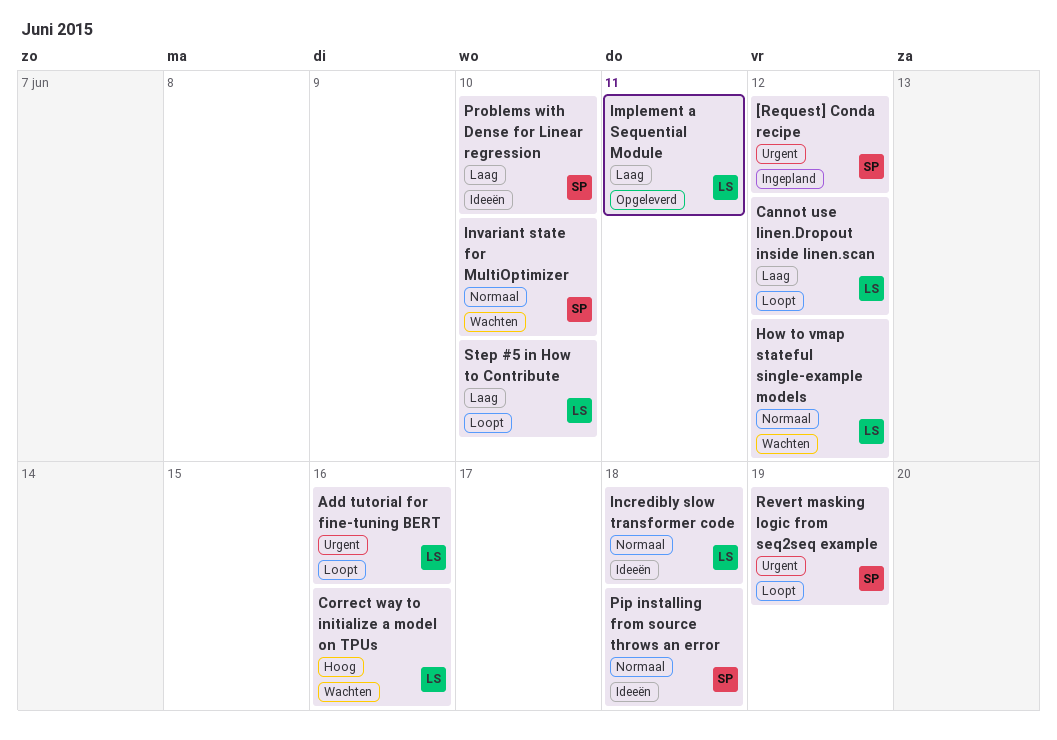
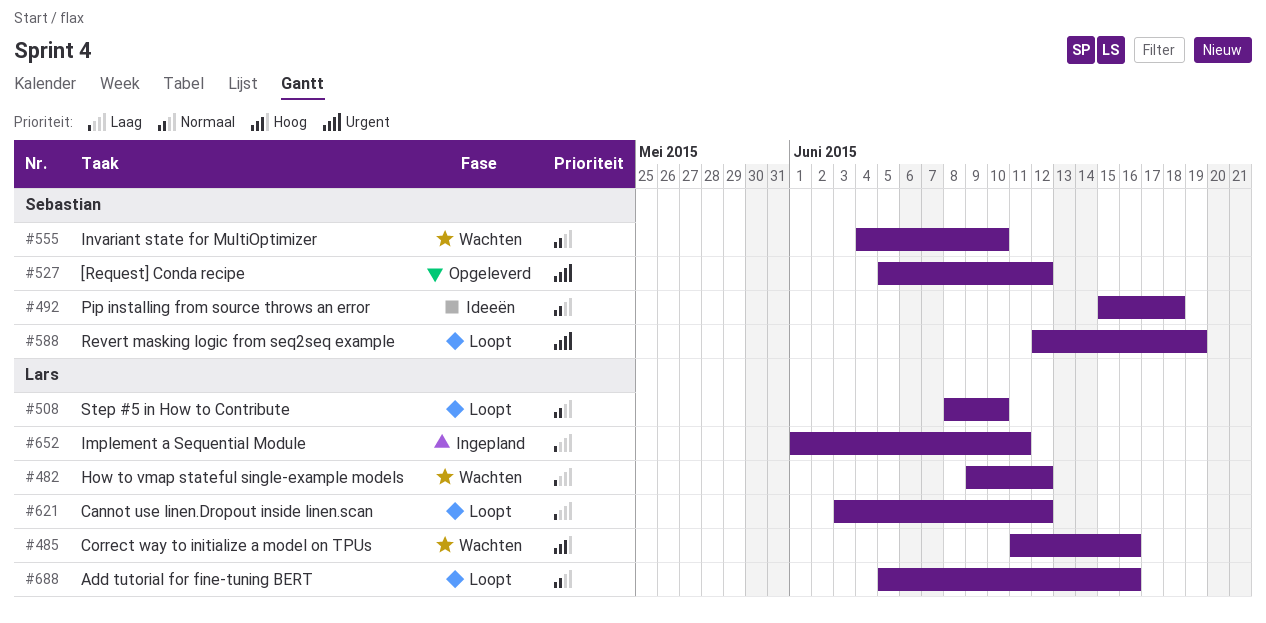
[Request] Conda recipe, status: Ingepland -> Opgeleverd
Add tutorial for fine-tuning BERT, priority: Urgent -> Normaal
How to vmap stateful single-example models, priority: Normaal -> Laag
Implement a Sequential Module, status: Opgeleverd -> Ingepland
Incredibly slow transformer code: present -> none
Problems with Dense for Linear regression: present -> none
Step #5 in How to Contribute, priority: Laag -> Normaal

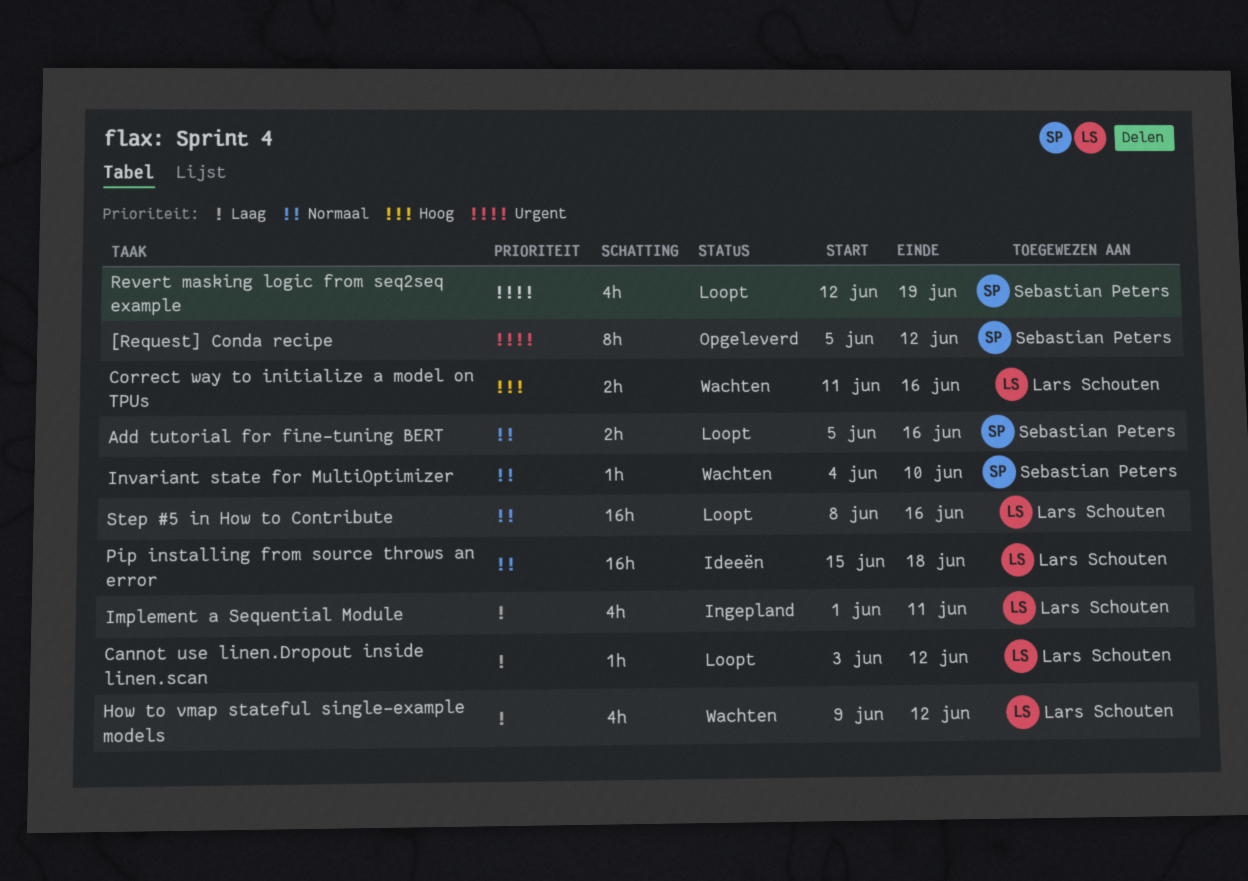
Add tutorial for fine-tuning BERT, owner: Lars Schouten -> Sebastian Peters
Pip installing from source throws an error, owner: Sebastian Peters -> Lars Schouten
Step #5 in How to Contribute, due: Jun 10 -> Jun 16

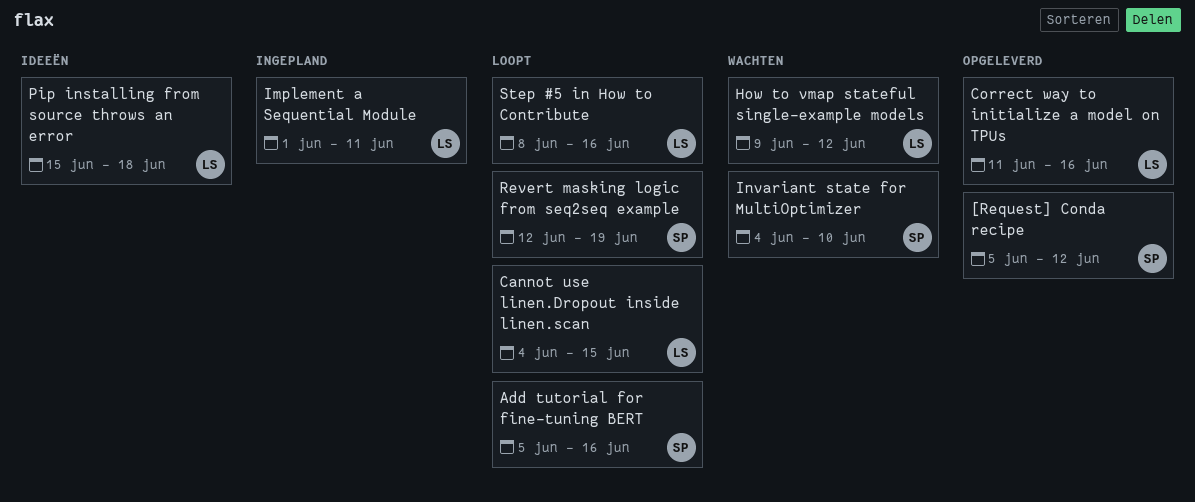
Cannot use linen.Dropout inside linen.scan, start: Jun 3 -> Jun 4
Cannot use linen.Dropout inside linen.scan, due: Jun 12 -> Jun 15
Correct way to initialize a model on TPUs, status: Wachten -> Opgeleverd

